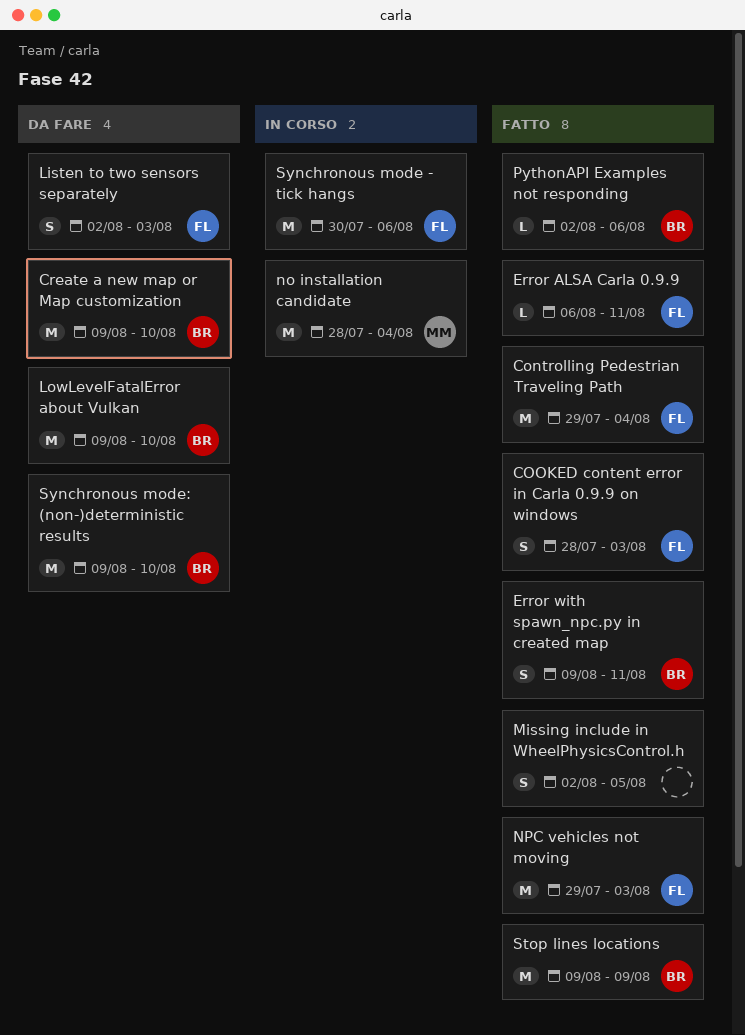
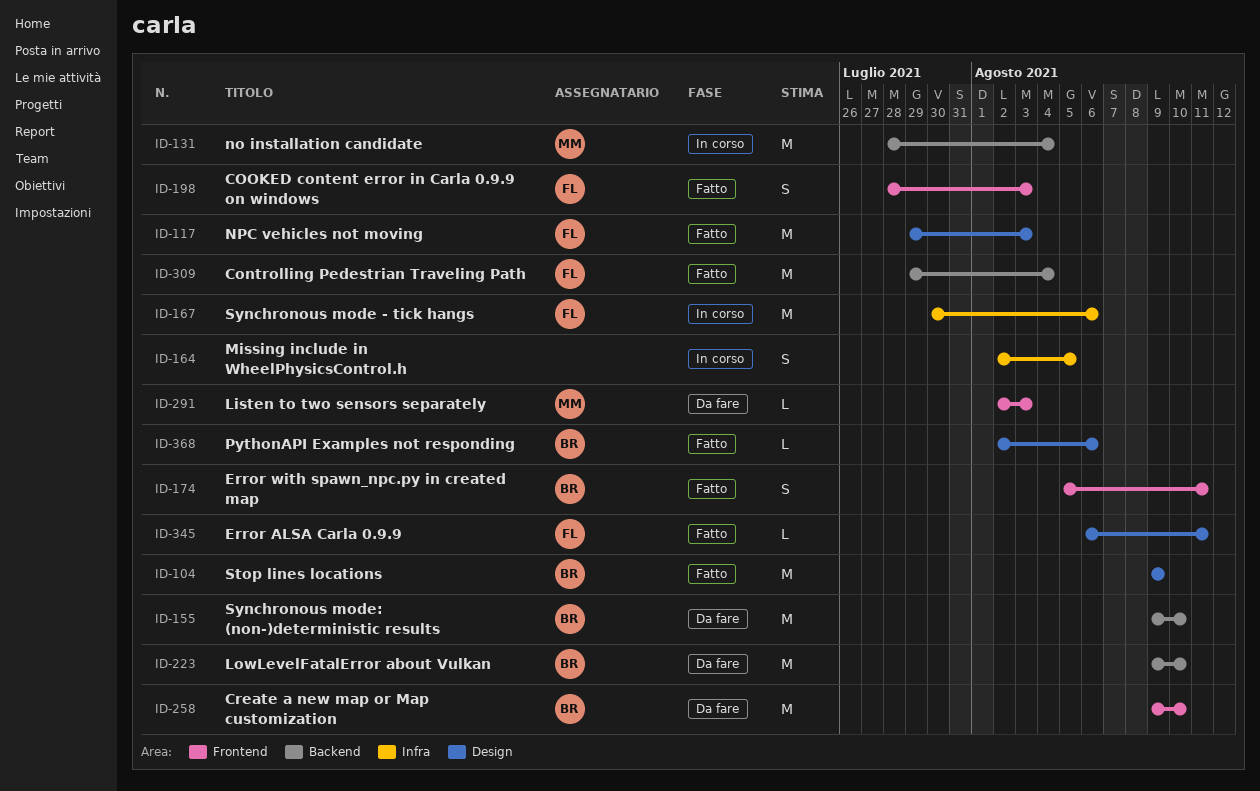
Error with spawn_npc.py in created map, start: Aug 9 -> Aug 5
Listen to two sensors separately, owner: FL -> MM
Listen to two sensors separately, estimate: S -> L
Missing include in WheelPhysicsControl.h, status: Fatto -> In corso

